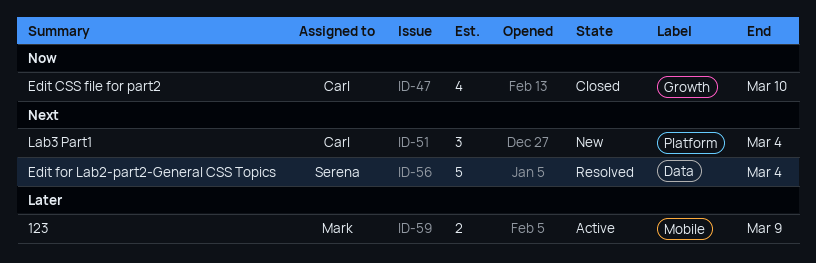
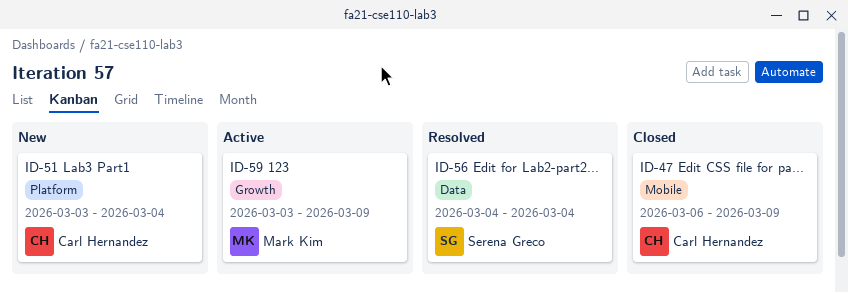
ID-47, label: Growth -> Mobile
ID-47, due: Mar 10 -> Mar 9
ID-59, label: Mobile -> Growth

